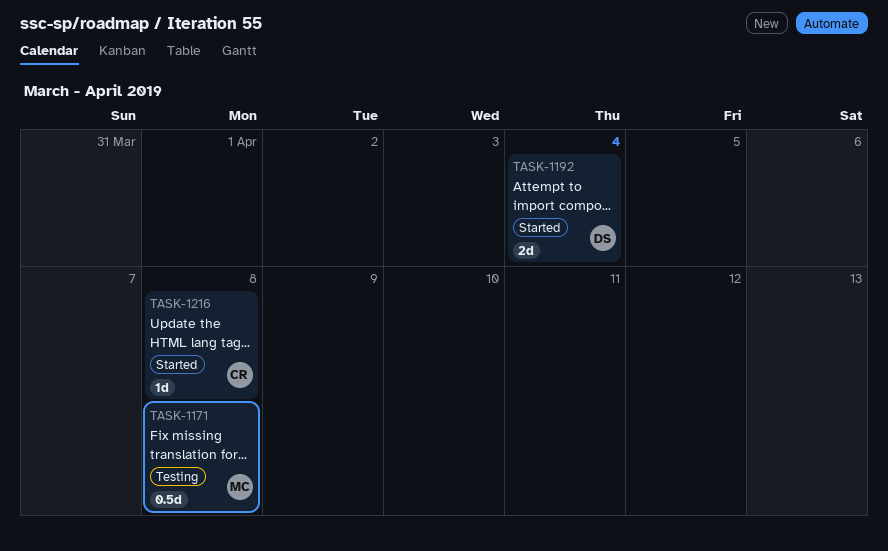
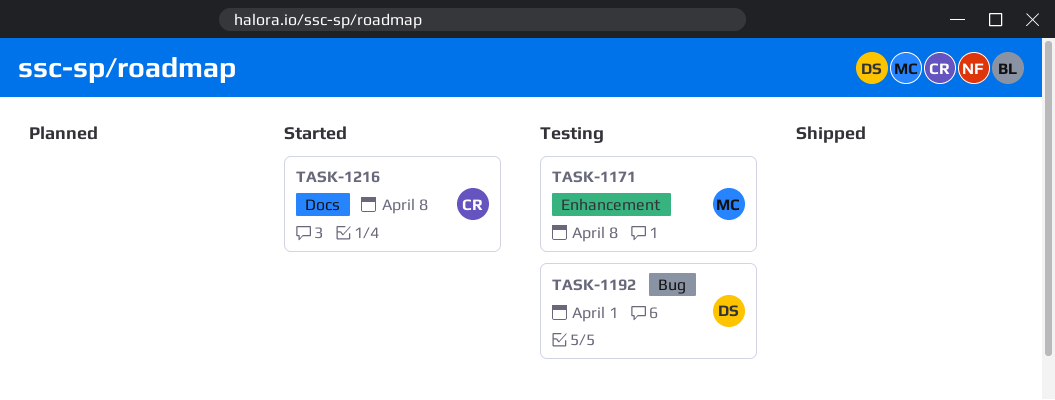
TASK-1192, status: Started -> Testing
TASK-1192, due: Apr 4 -> Apr 1

